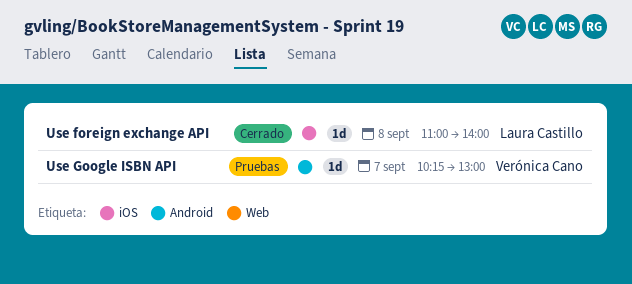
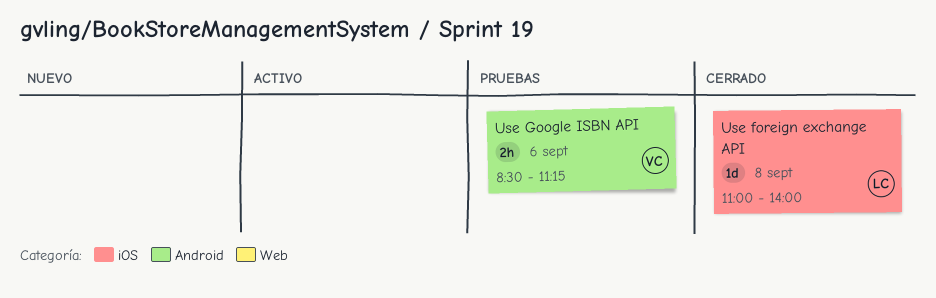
Use Google ISBN API, estimate: 1d -> 2h
Use Google ISBN API, day: Sep 7 -> Sep 6
Use Google ISBN API, begins: 10:15 -> 08:30
Use Google ISBN API, ends: 13:00 -> 11:15

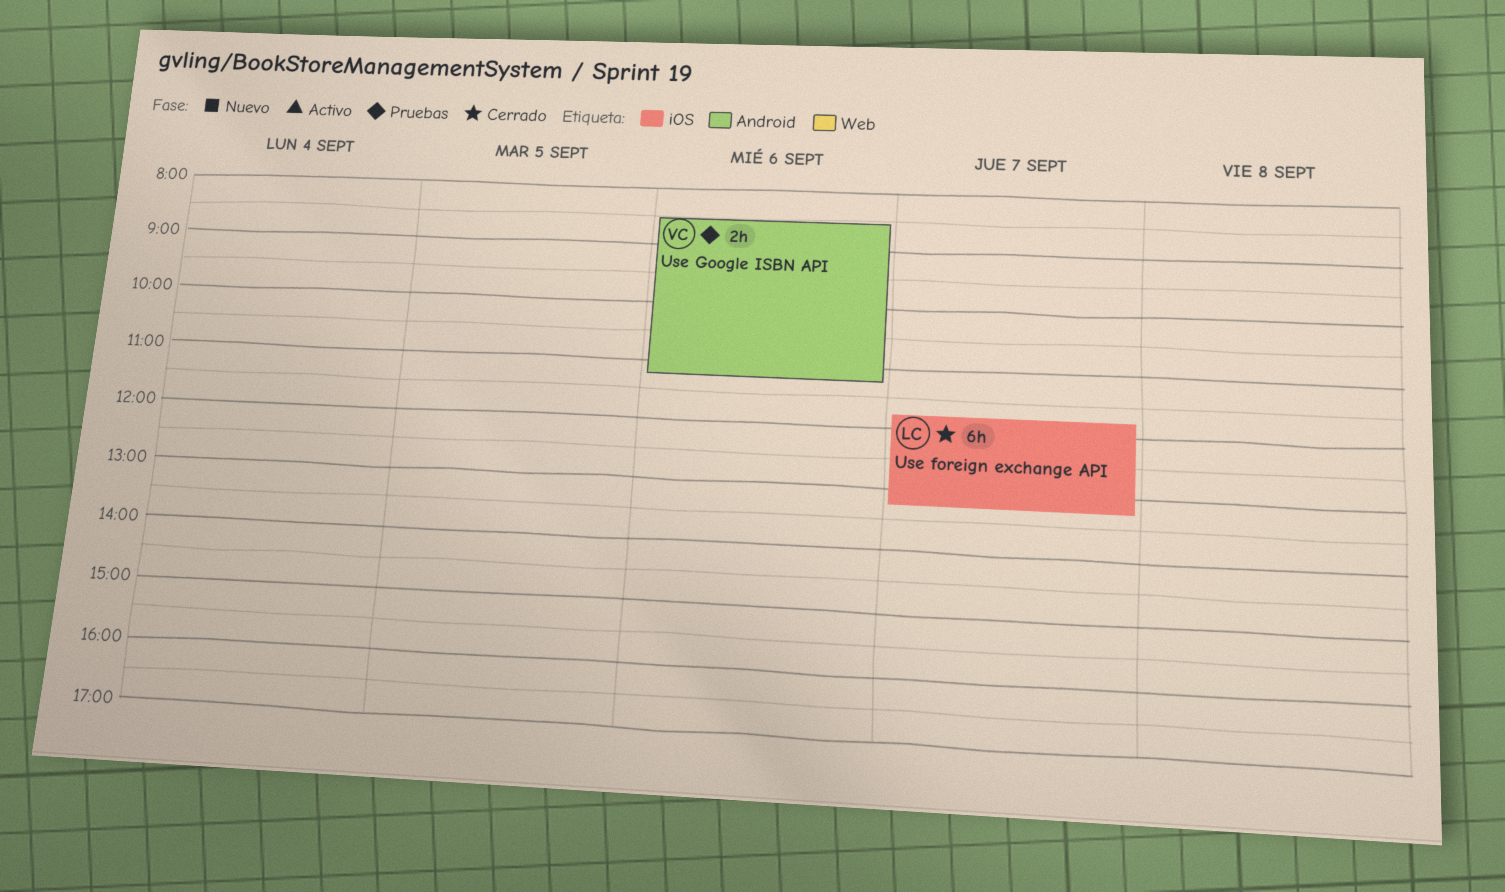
Use foreign exchange API, estimate: 1d -> 6h
Use foreign exchange API, day: Sep 8 -> Sep 7
Use foreign exchange API, begins: 11:00 -> 11:45
Use foreign exchange API, ends: 14:00 -> 13:15

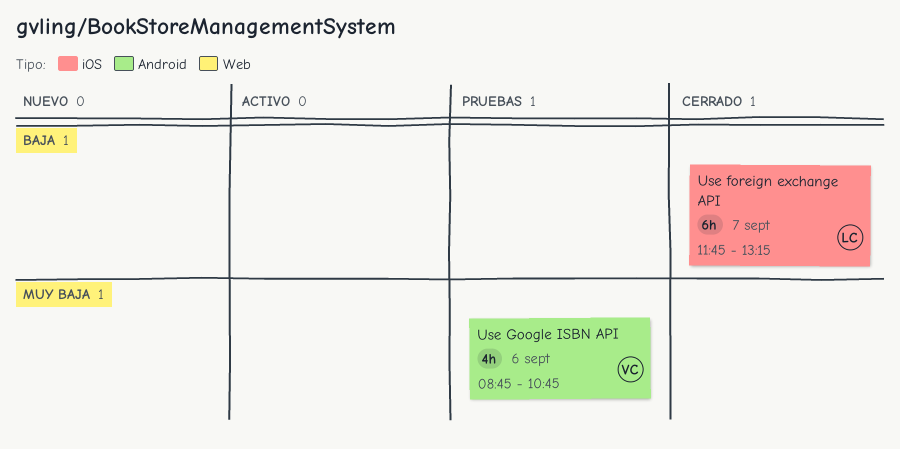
Use Google ISBN API, estimate: 2h -> 4h
Use Google ISBN API, begins: 08:30 -> 08:45
Use Google ISBN API, ends: 11:15 -> 10:45

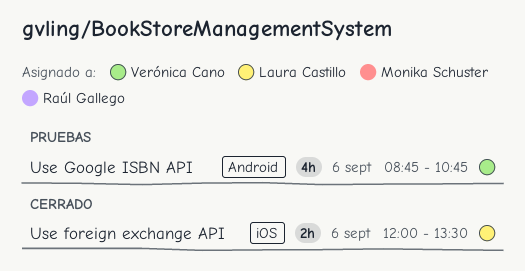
Use foreign exchange API, estimate: 6h -> 2h
Use foreign exchange API, day: Sep 7 -> Sep 6
Use foreign exchange API, begins: 11:45 -> 12:00
Use foreign exchange API, ends: 13:15 -> 13:30

